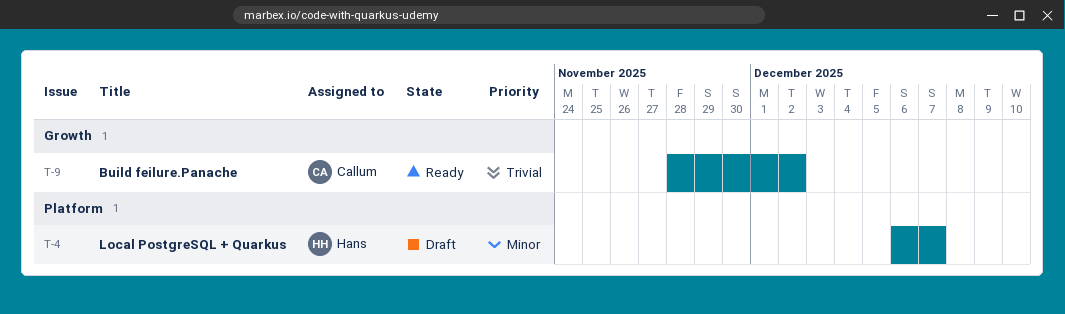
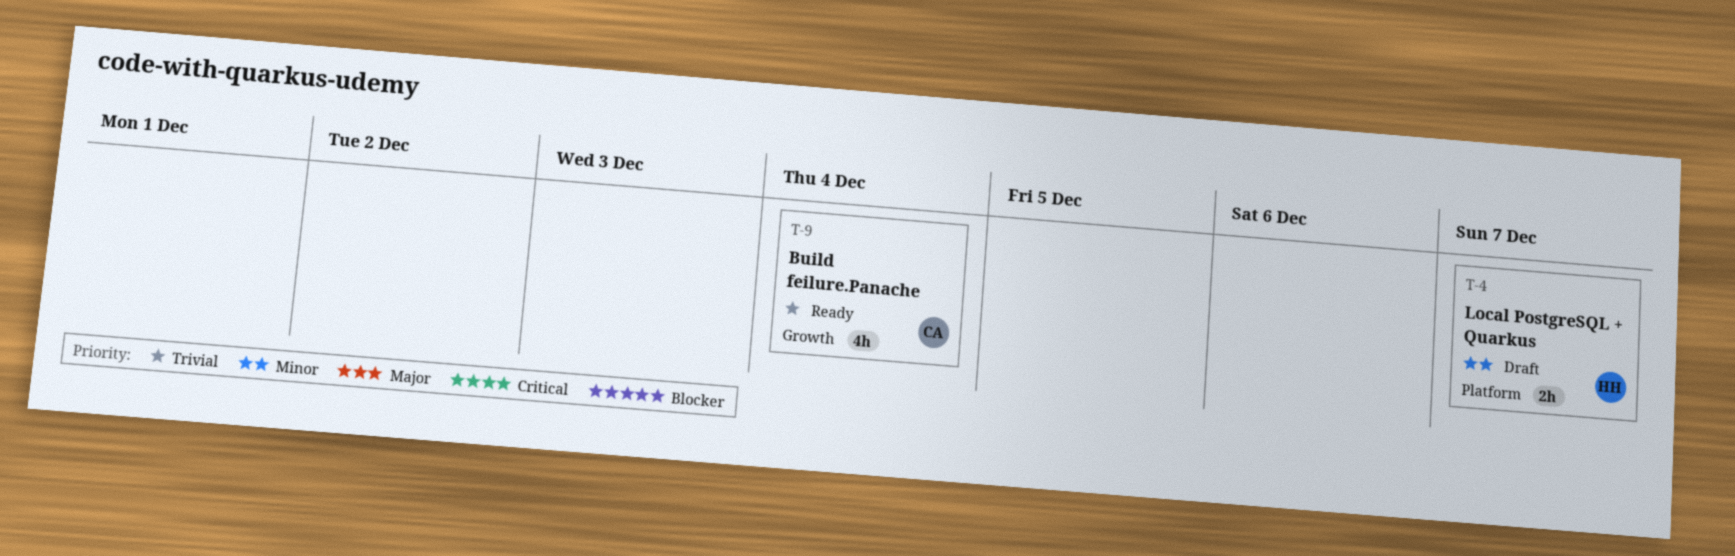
T-9, due: Dec 2 -> Dec 4

